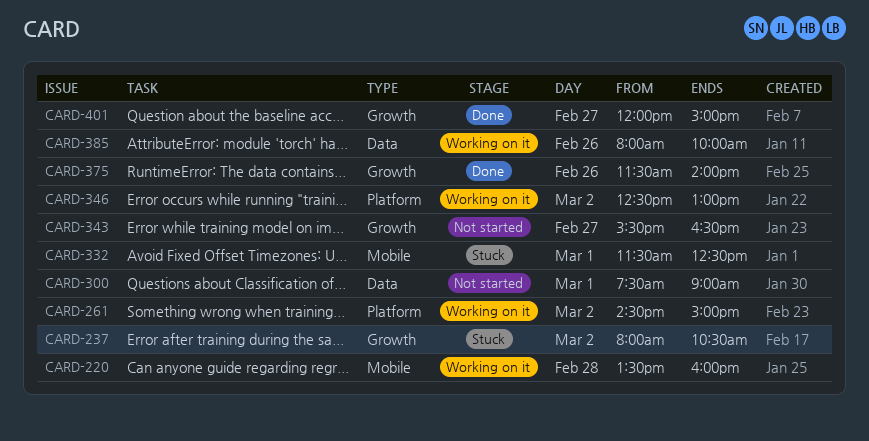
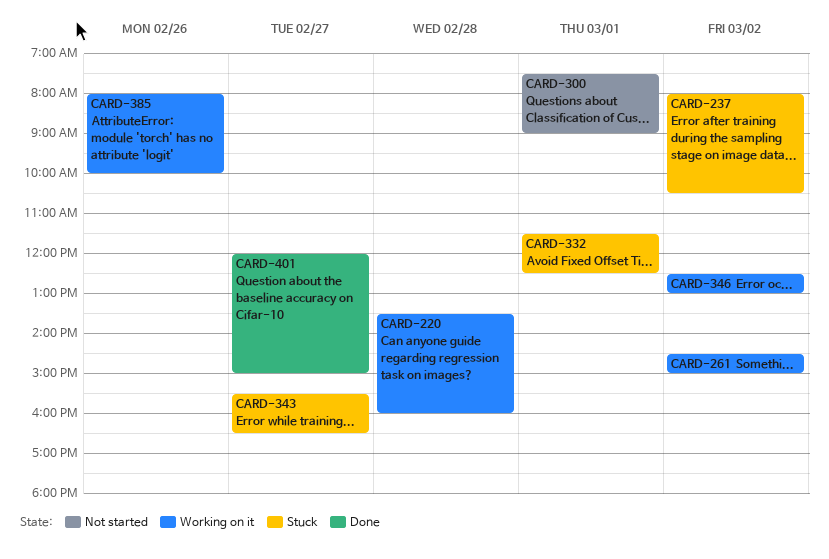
CARD-343, status: Not started -> Stuck
CARD-375: present -> none

